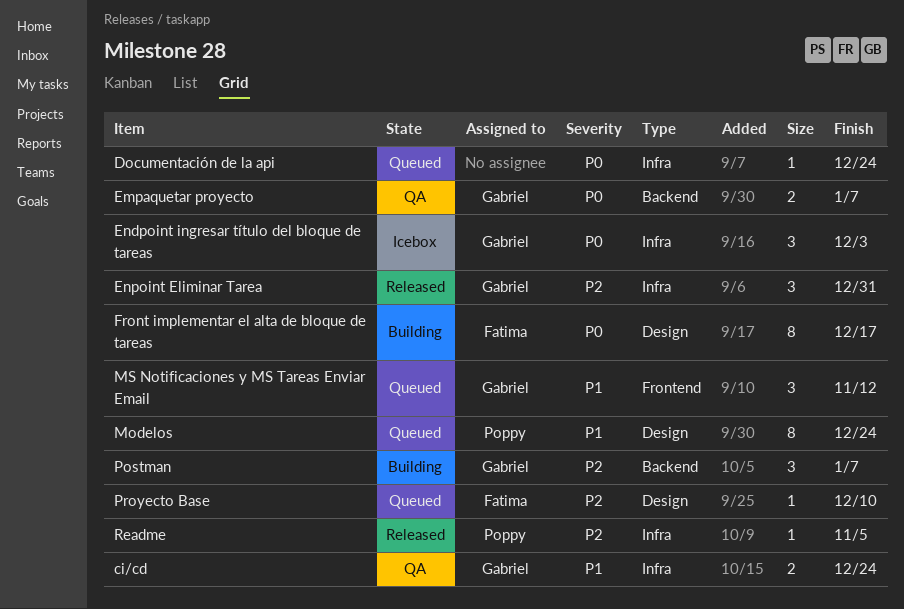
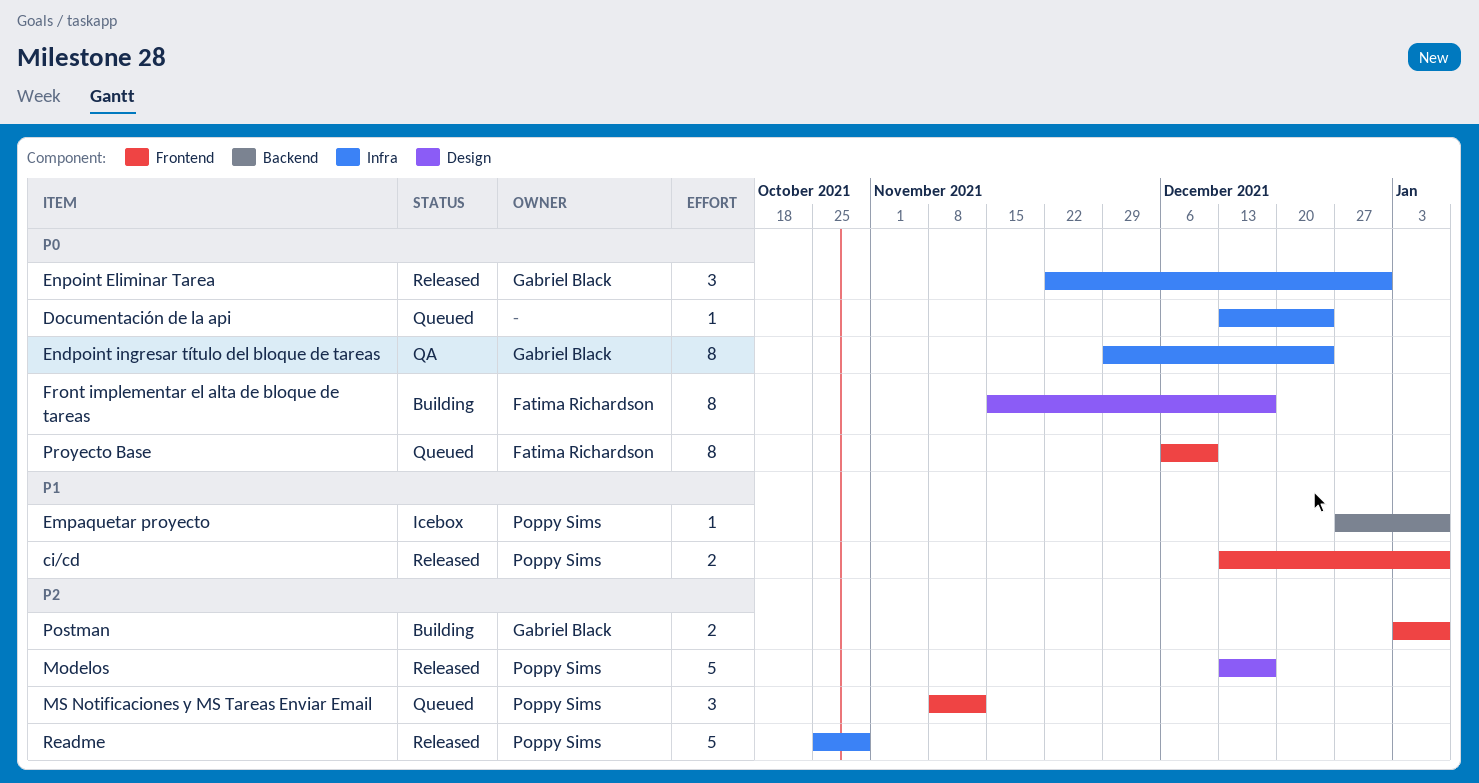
ci/cd, status: QA -> Released
ci/cd, owner: Gabriel Black -> Poppy Sims
ci/cd, label: Infra -> Frontend
ci/cd, due: Dec 24 -> Jan 7
Empaquetar proyecto, status: QA -> Icebox
Empaquetar proyecto, owner: Gabriel Black -> Poppy Sims
Empaquetar proyecto, priority: P0 -> P1
Empaquetar proyecto, estimate: 2 -> 1
Endpoint ingresar título del bloque de tareas, status: Icebox -> QA
Endpoint ingresar título del bloque de tareas, estimate: 3 -> 8
Endpoint ingresar título del bloque de tareas, due: Dec 3 -> Dec 24
Enpoint Eliminar Tarea, priority: P2 -> P0
Modelos, status: Queued -> Released
Modelos, priority: P1 -> P2
Modelos, estimate: 8 -> 5
Modelos, due: Dec 24 -> Dec 17
MS Notificaciones y MS Tareas Enviar Email, owner: Gabriel Black -> Poppy Sims
MS Notificaciones y MS Tareas Enviar Email, priority: P1 -> P2
Postman, label: Backend -> Frontend
Postman, estimate: 3 -> 2
Proyecto Base, priority: P2 -> P0
Proyecto Base, label: Design -> Frontend
Proyecto Base, estimate: 1 -> 8
Readme, estimate: 1 -> 5
Readme, due: Nov 5 -> Oct 29

